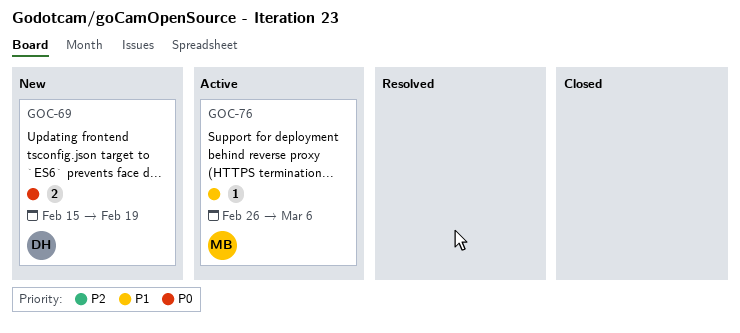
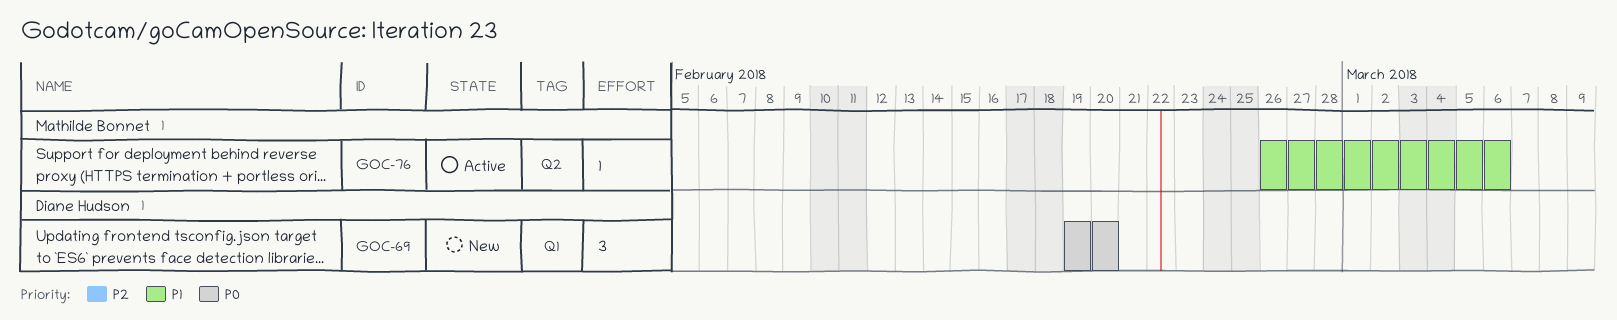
GOC-69, estimate: 2 -> 3
GOC-69, start: Feb 15 -> Feb 19
GOC-69, due: Feb 19 -> Feb 20

